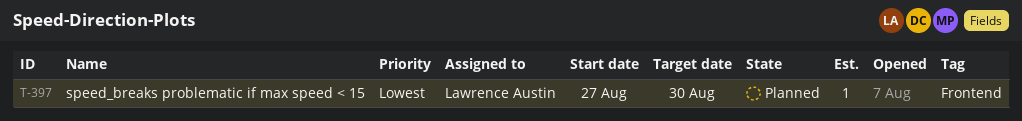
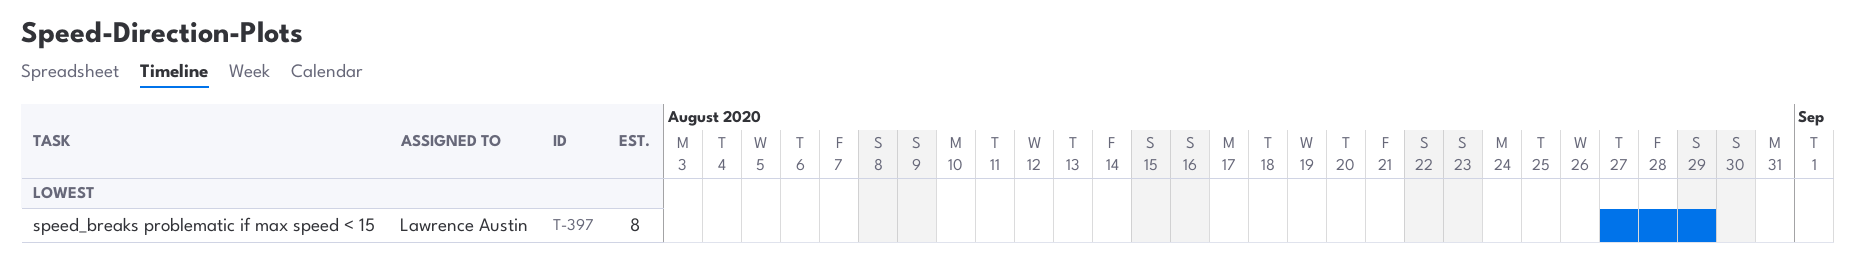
T-397, estimate: 1 -> 8
T-397, due: Aug 30 -> Aug 29

